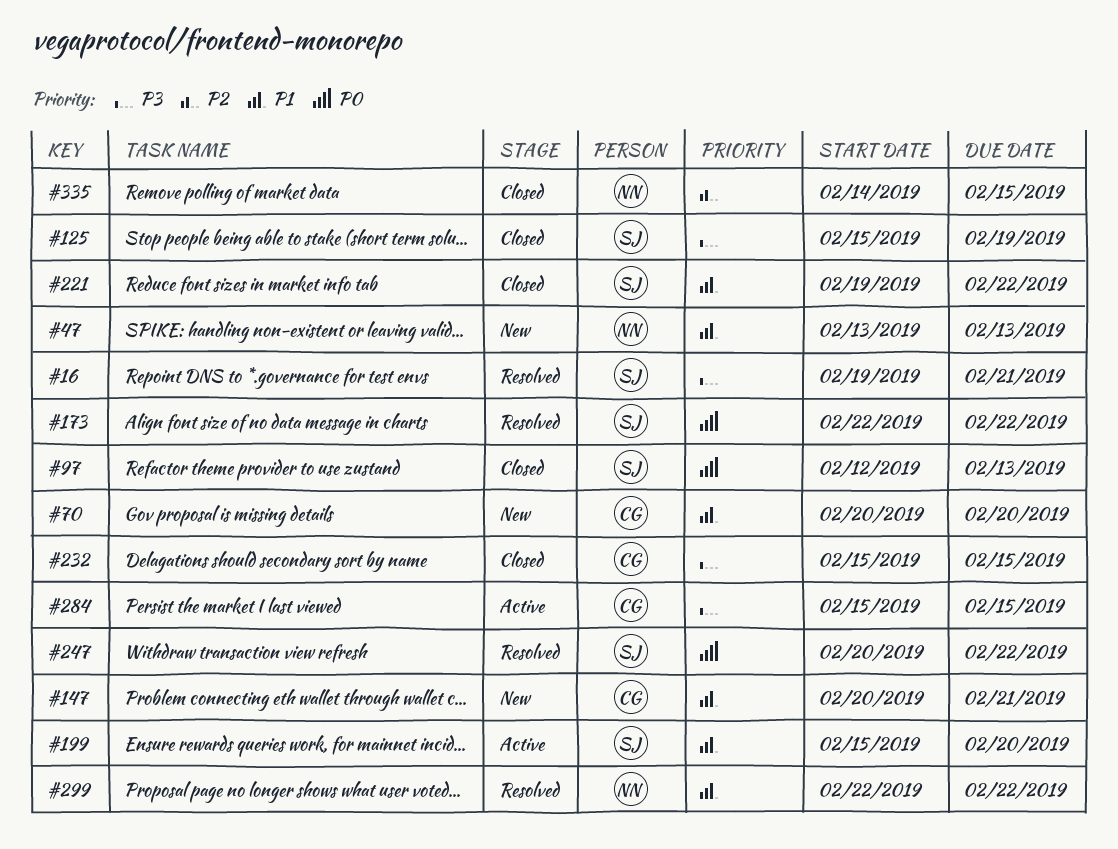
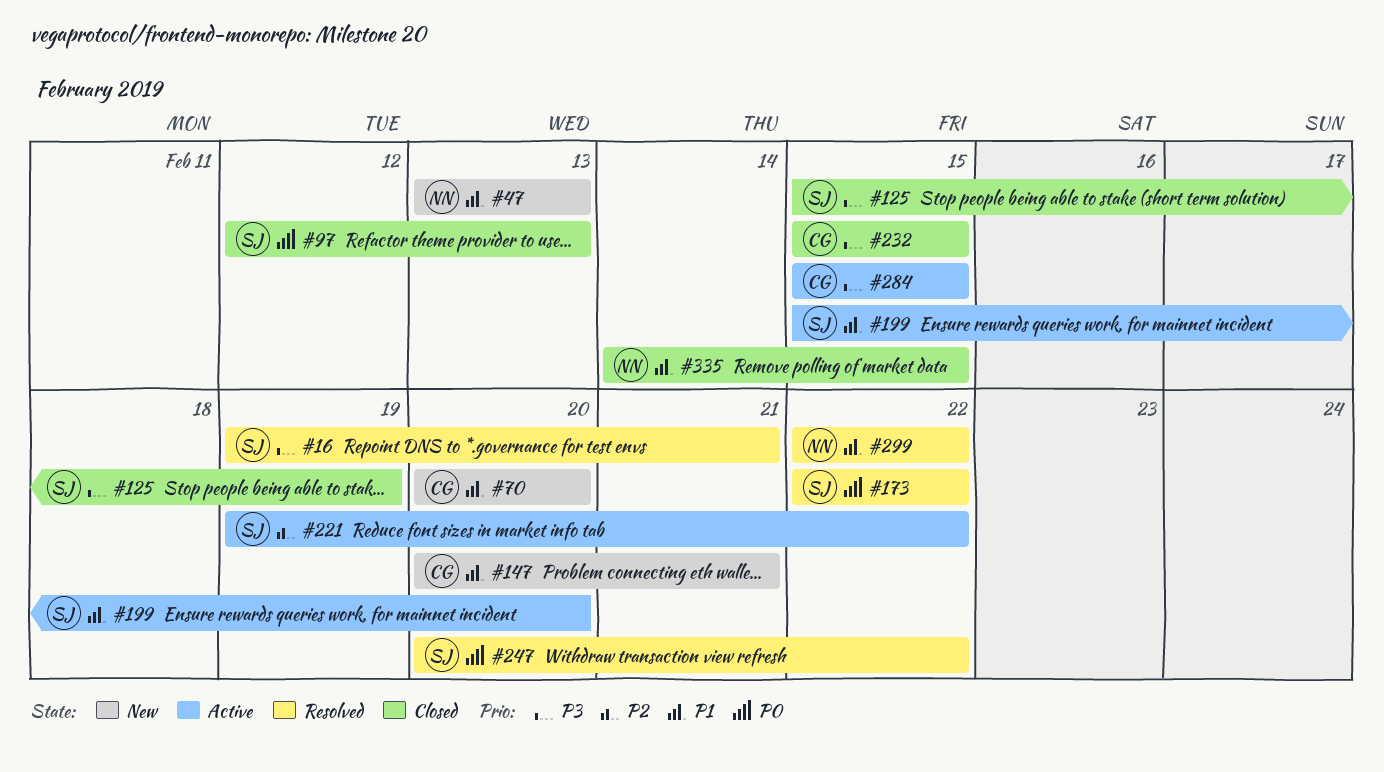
#221, status: Closed -> Active
#221, priority: P1 -> P2
#335, priority: P2 -> P1

